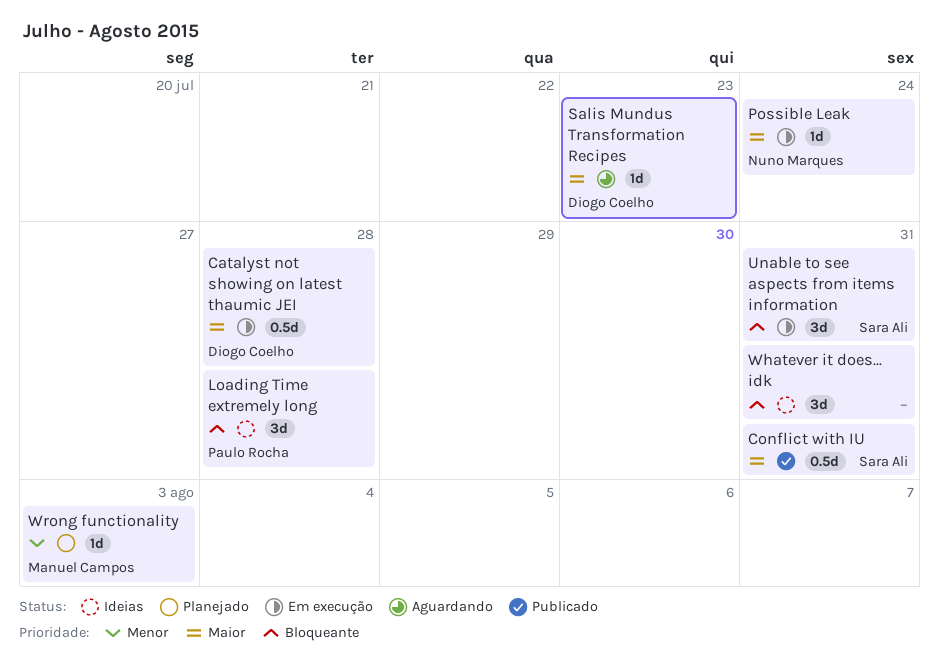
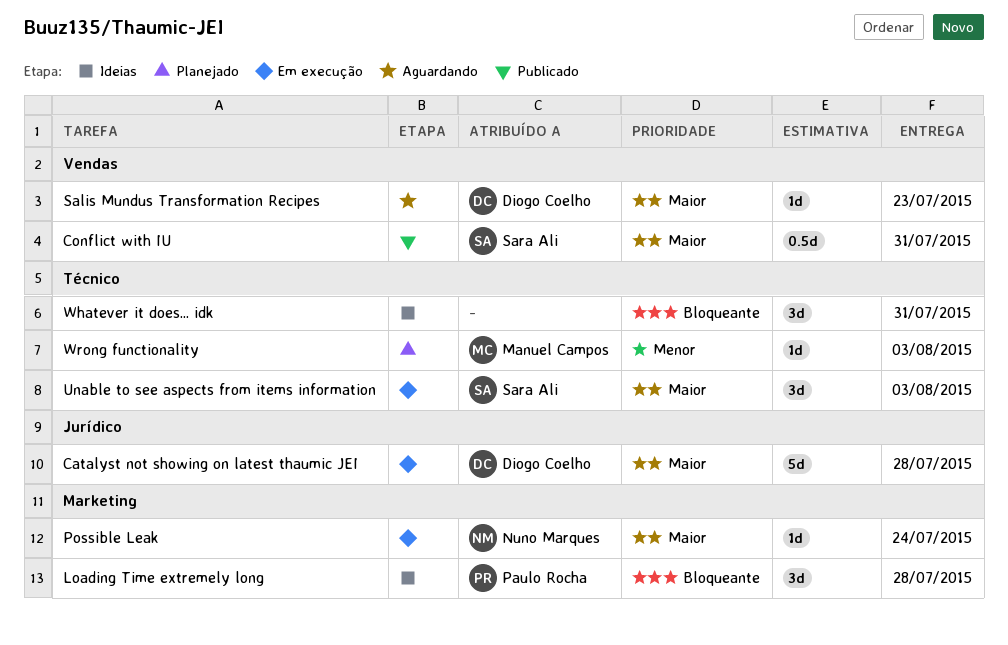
Catalyst not showing on latest thaumic JEI, estimate: 0.5d -> 5d
Unable to see aspects from items information, priority: Bloqueante -> Maior
Unable to see aspects from items information, due: Jul 31 -> Aug 3

